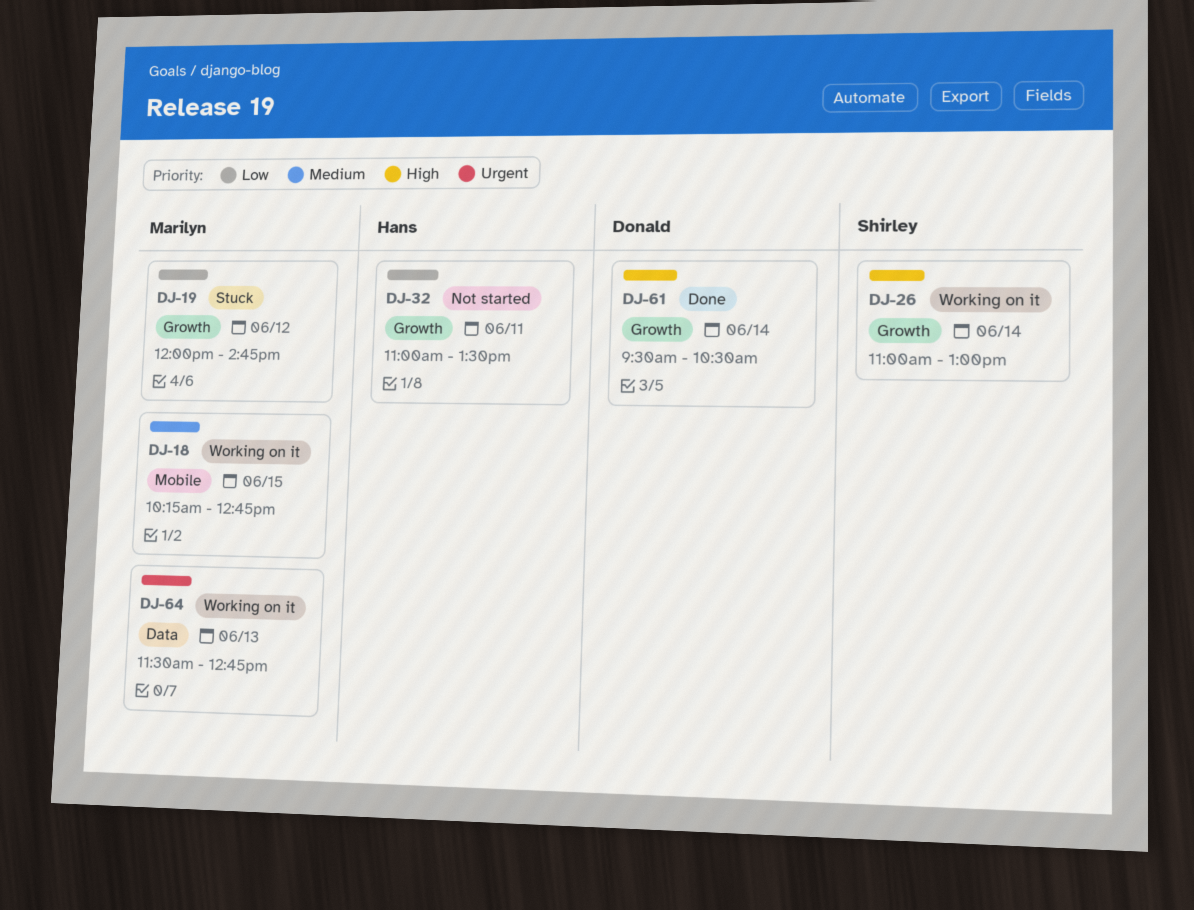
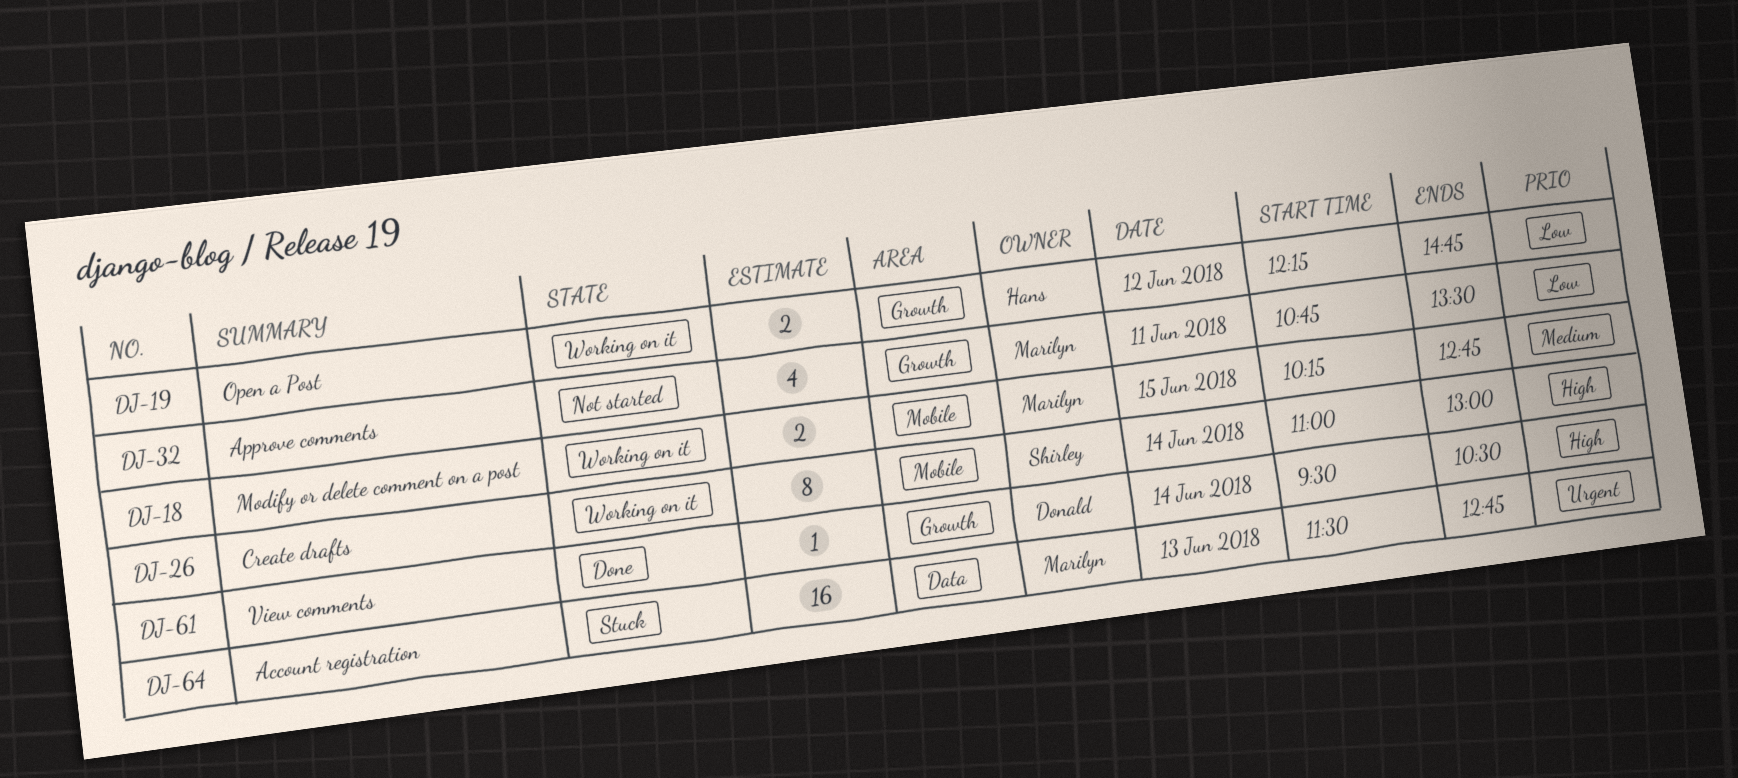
DJ-19, status: Stuck -> Working on it
DJ-19, owner: Marilyn -> Hans
DJ-19, begins: 12:00 -> 12:15
DJ-26, label: Growth -> Mobile
DJ-32, owner: Hans -> Marilyn
DJ-32, begins: 11:00 -> 10:45
DJ-64, status: Working on it -> Stuck

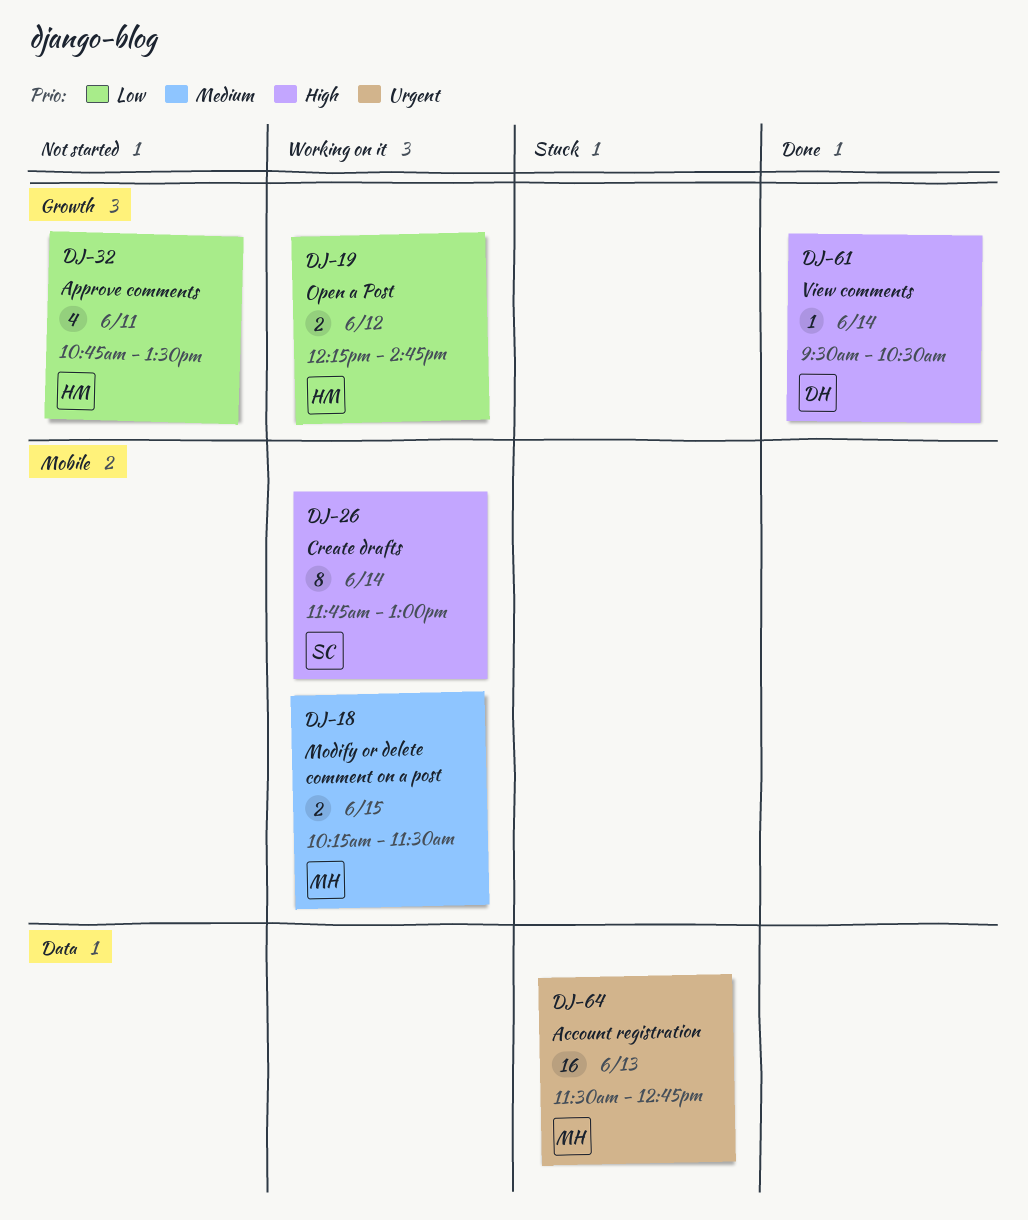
DJ-18, ends: 12:45 -> 11:30
DJ-26, begins: 11:00 -> 11:45
DJ-32, owner: Marilyn -> Hans

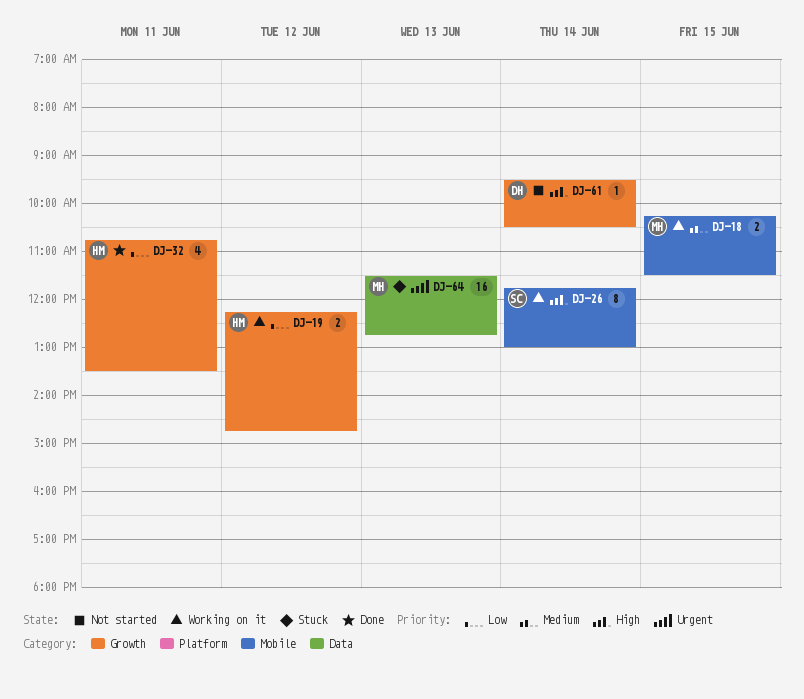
DJ-32, status: Not started -> Done
DJ-61, status: Done -> Not started

